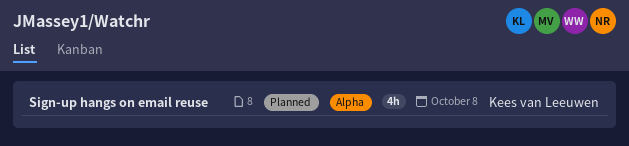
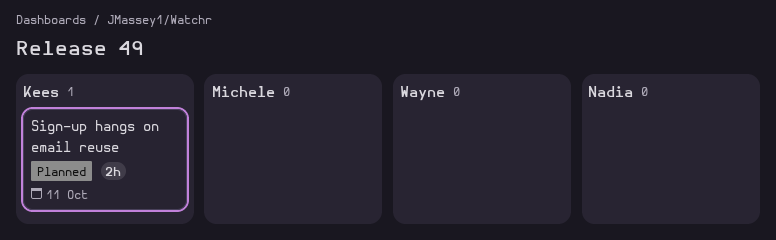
Sign-up hangs on email reuse, estimate: 4h -> 2h
Sign-up hangs on email reuse, due: Oct 8 -> Oct 11

